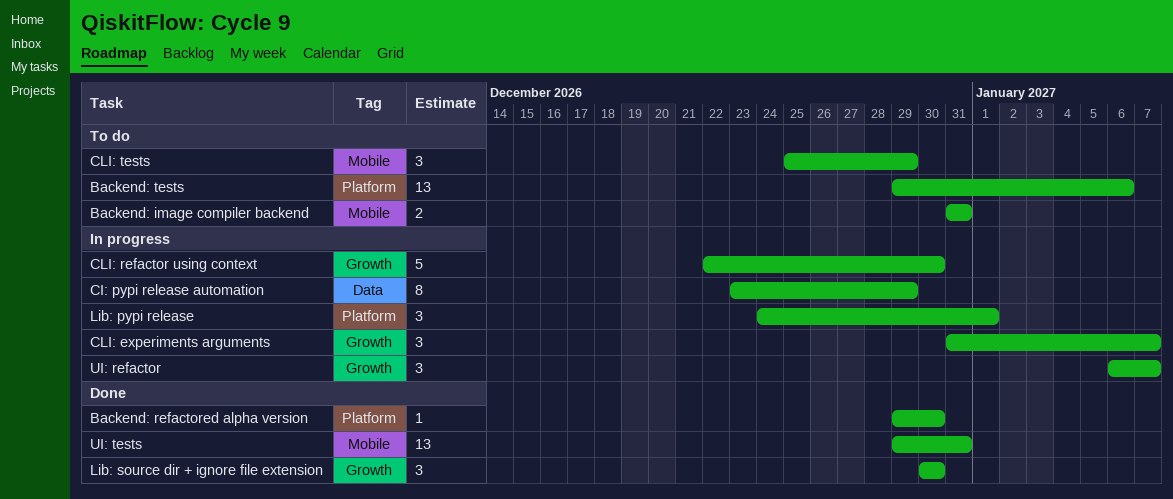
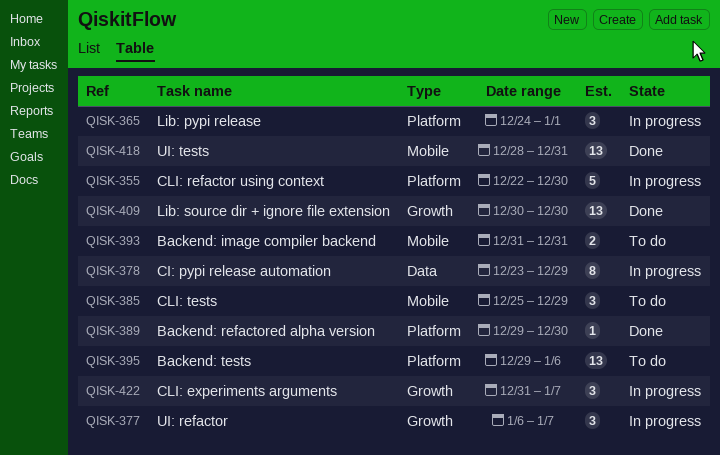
CLI: refactor using context, label: Growth -> Platform
Lib: source dir + ignore file extension, estimate: 3 -> 13
UI: tests, start: Dec 29 -> Dec 28

